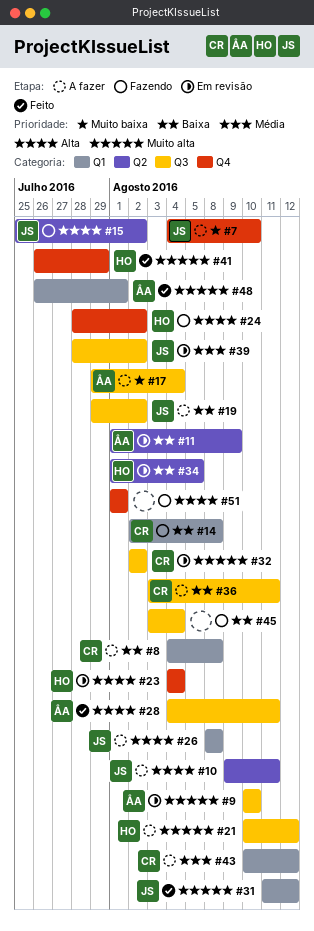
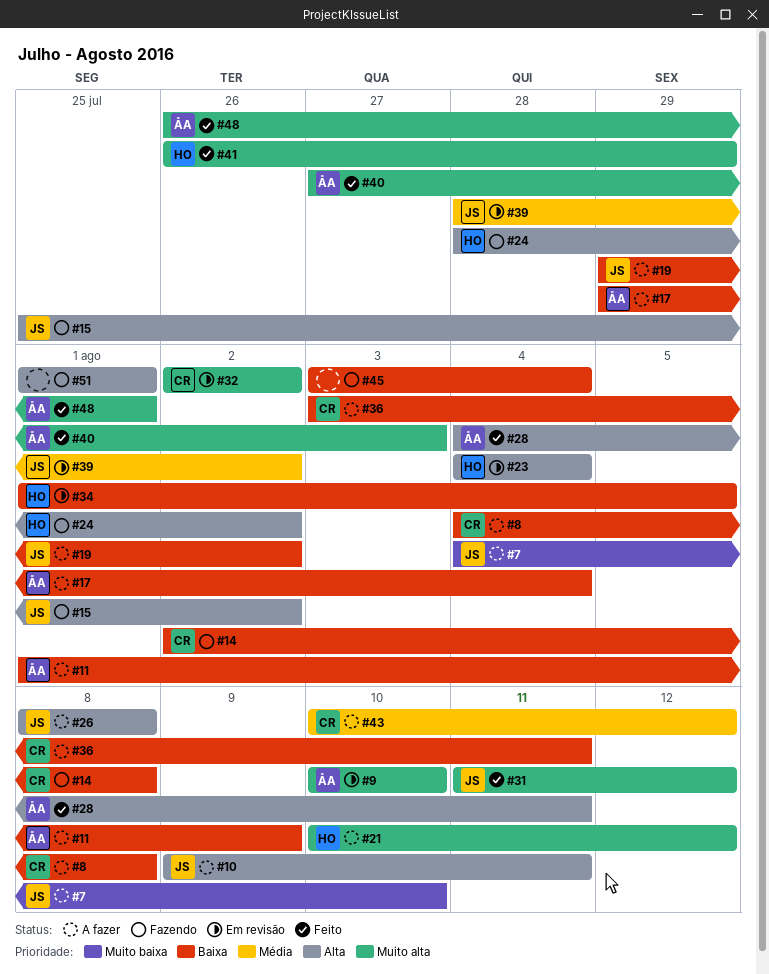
#11, status: Em revisão -> A fazer
#17, priority: Muito baixa -> Baixa
#40: none -> present

